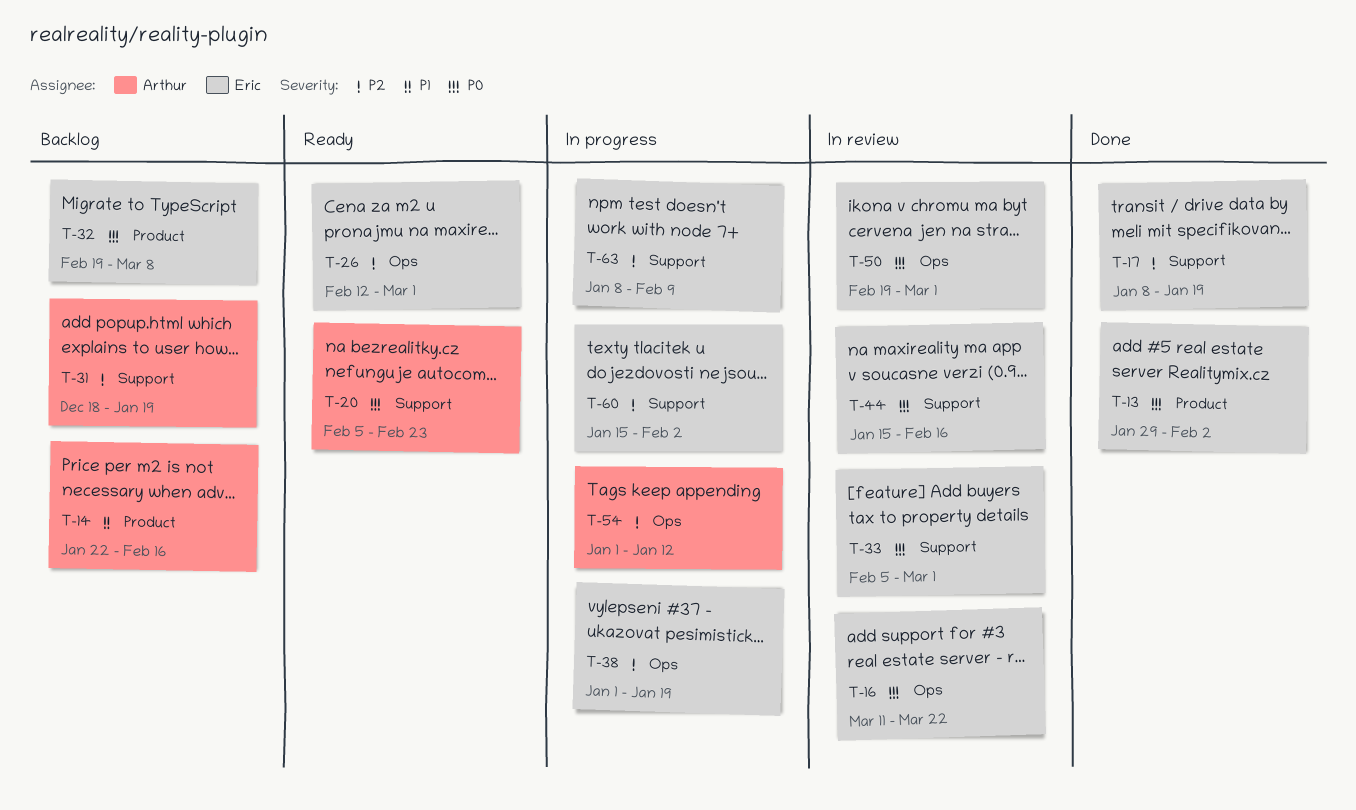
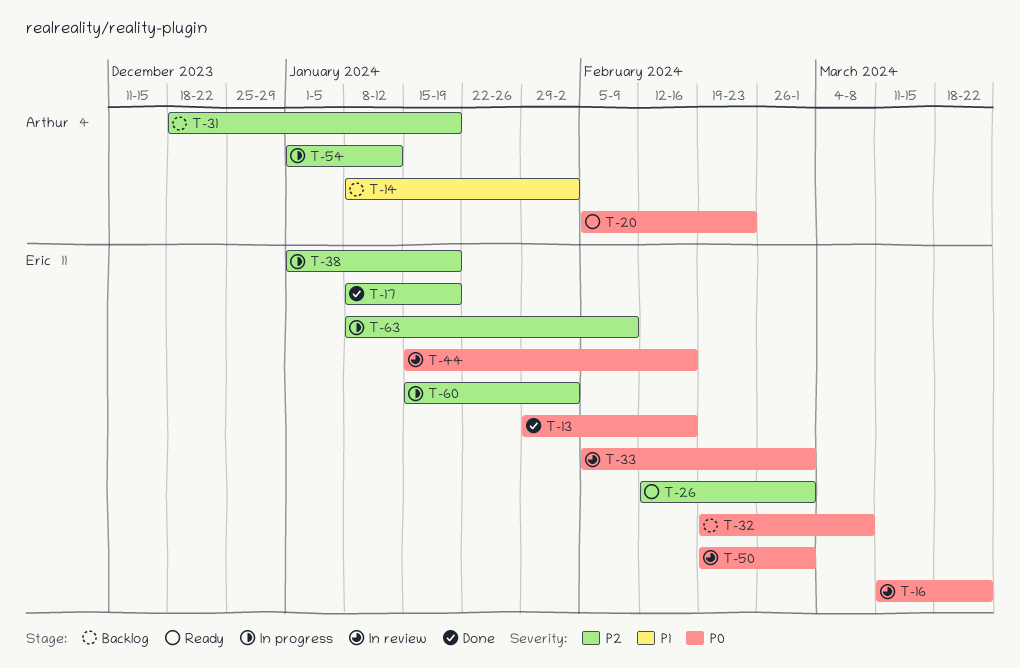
T-13, due: Feb 2 -> Feb 16
T-14, start: Jan 22 -> Jan 8
T-14, due: Feb 16 -> Feb 2

